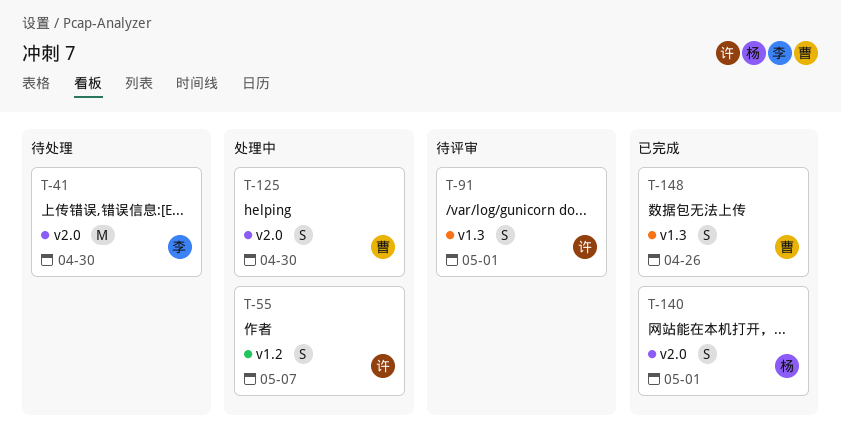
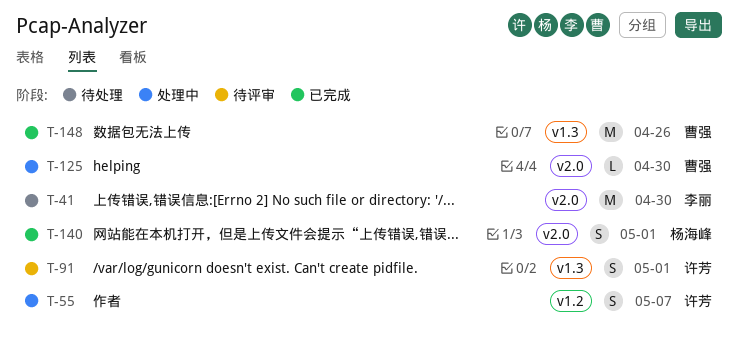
T-125, estimate: S -> L
T-148, estimate: S -> M

